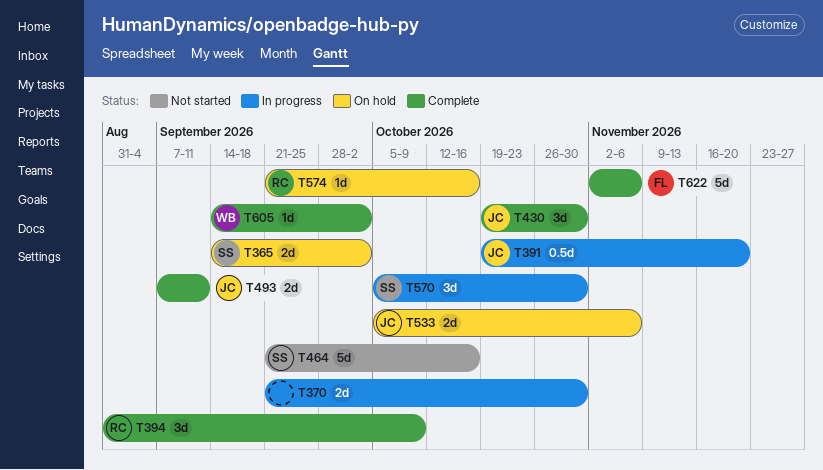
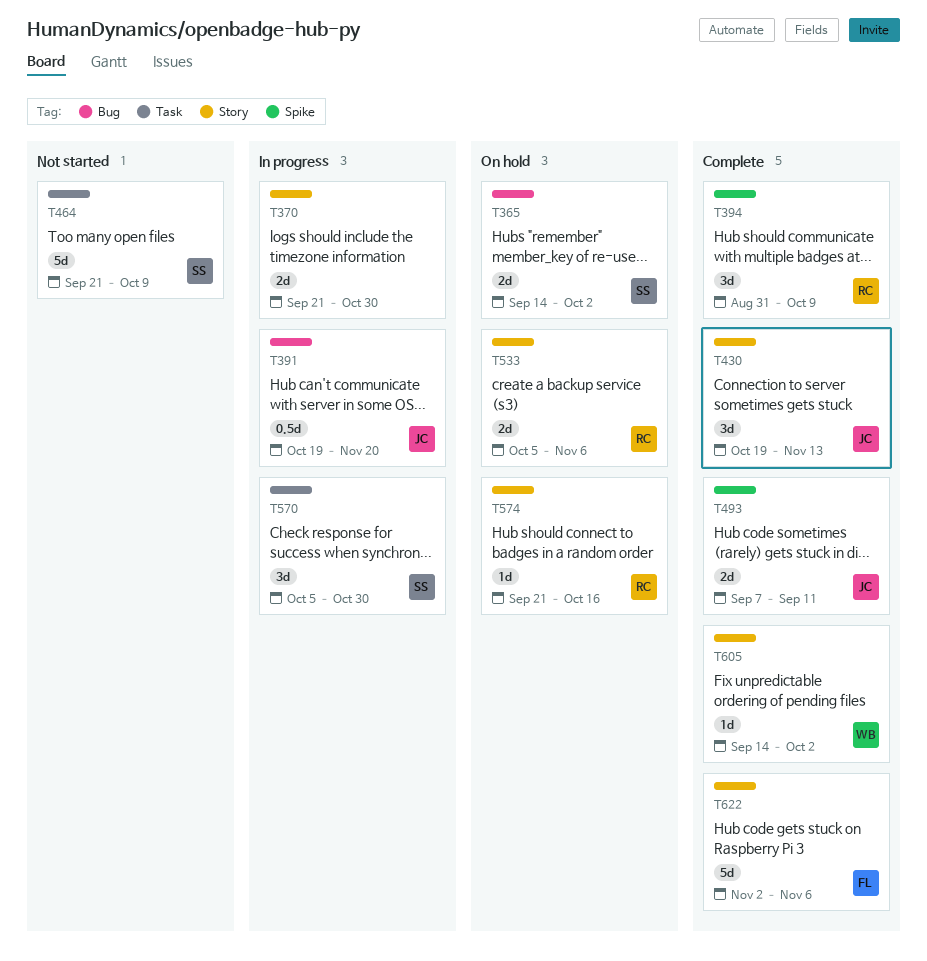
T430, due: Oct 30 -> Nov 13
T464, due: Oct 16 -> Oct 9
T533, owner: JC -> RC

